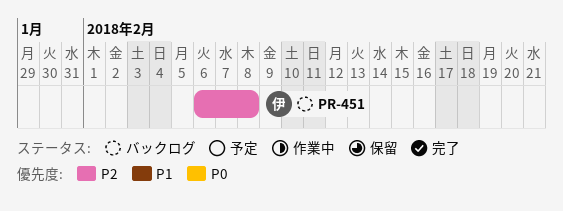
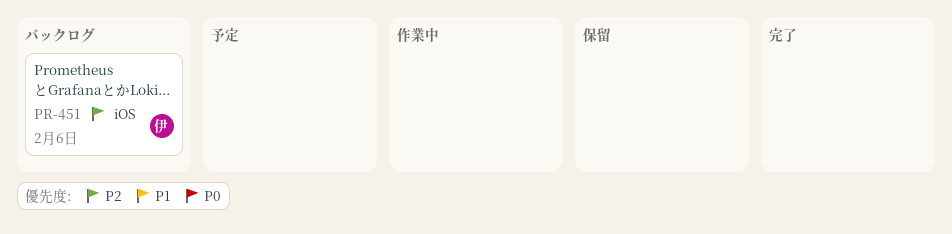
PR-451, due: Feb 8 -> Feb 6

